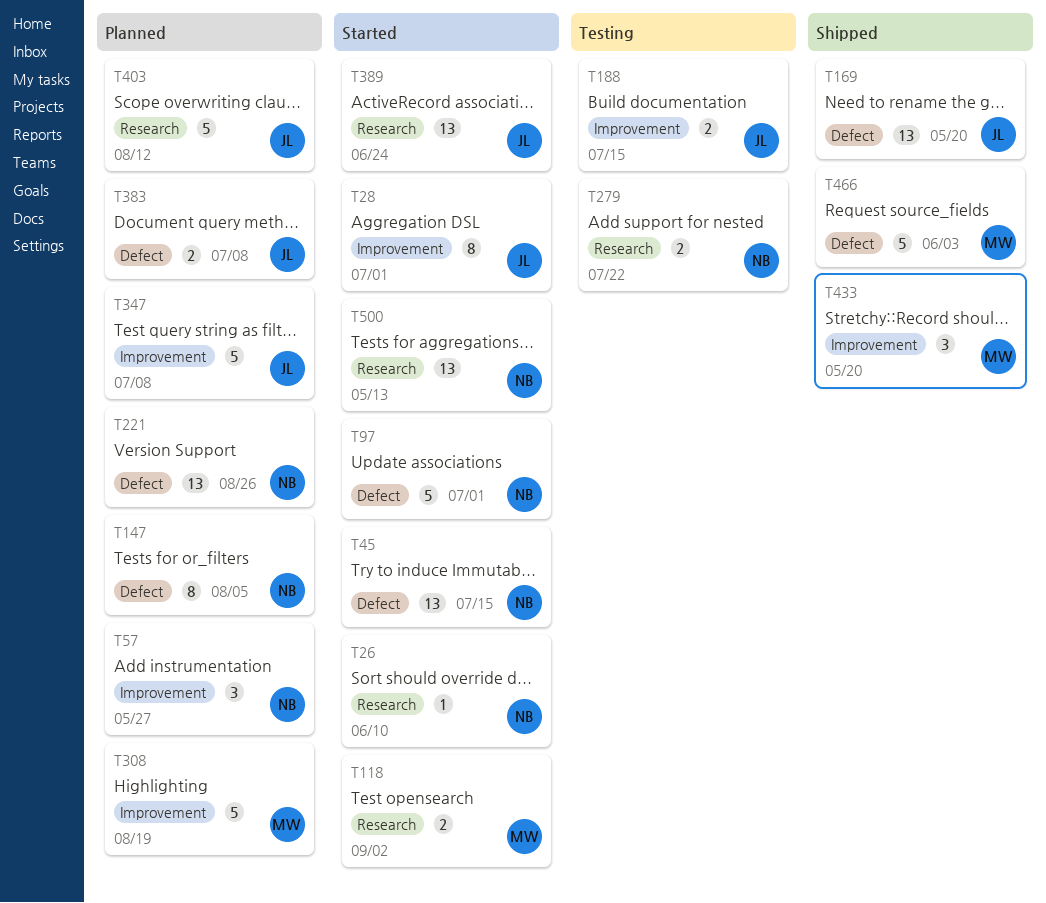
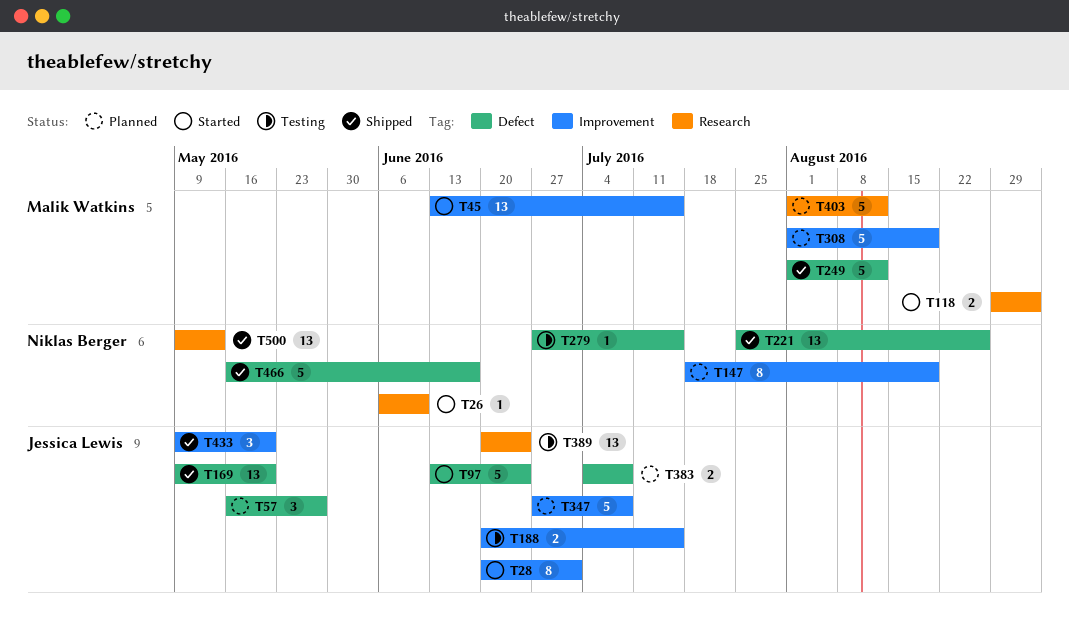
T45, owner: Niklas Berger -> Malik Watkins
T45, label: Defect -> Improvement
T57, owner: Niklas Berger -> Jessica Lewis
T57, label: Improvement -> Defect
T97, owner: Niklas Berger -> Jessica Lewis
T97, due: Jul 1 -> Jun 24
T147, label: Defect -> Improvement
T147, due: Aug 5 -> Aug 19
T221, status: Planned -> Shipped
T249: none -> present
T279, label: Research -> Defect
T279, estimate: 2 -> 1
T279, due: Jul 22 -> Jul 15
T389, status: Started -> Testing
T403, owner: Jessica Lewis -> Malik Watkins
T433, owner: Malik Watkins -> Jessica Lewis
T466, owner: Malik Watkins -> Niklas Berger
T466, due: Jun 3 -> Jun 17
T500, status: Started -> Shipped

